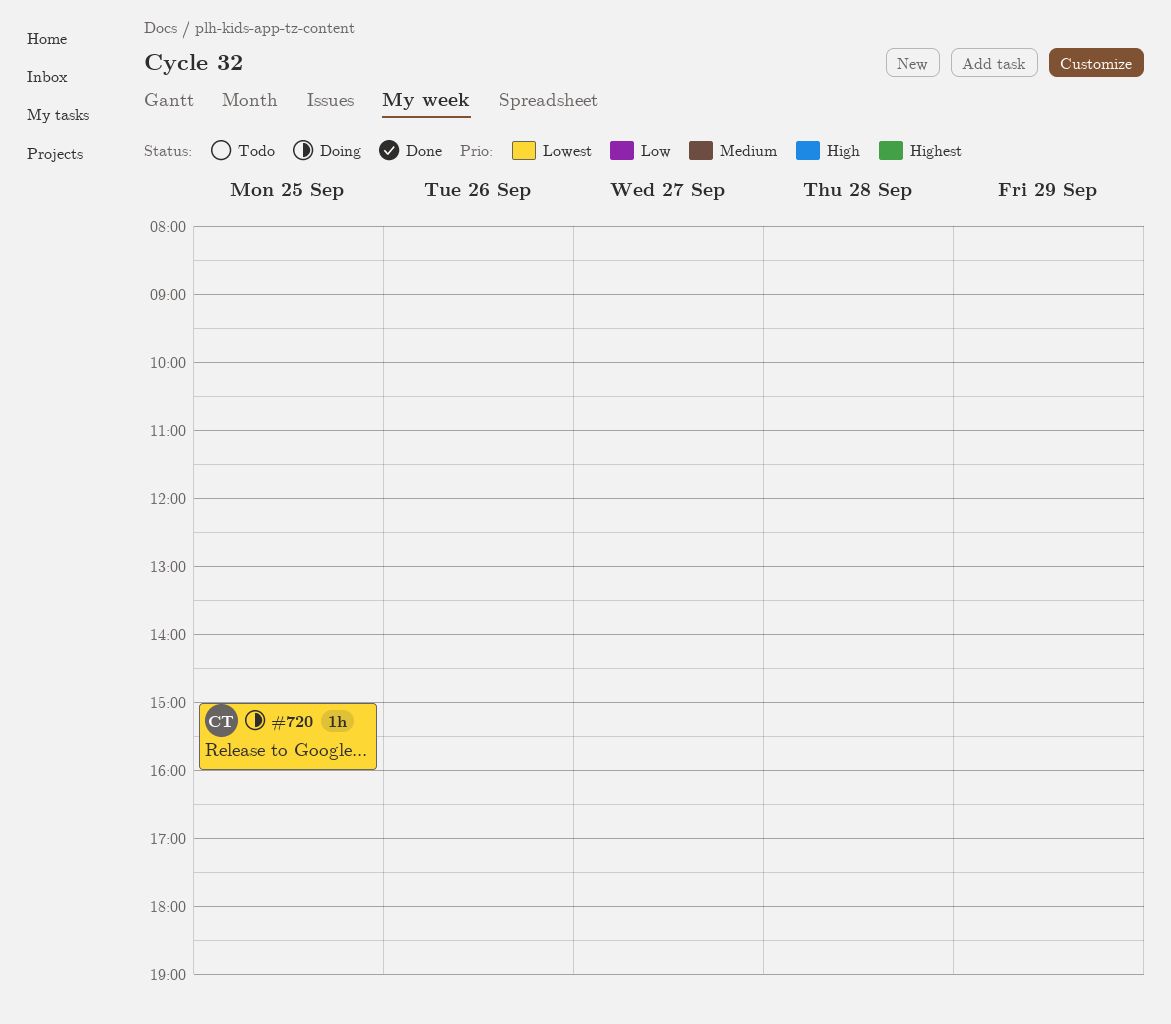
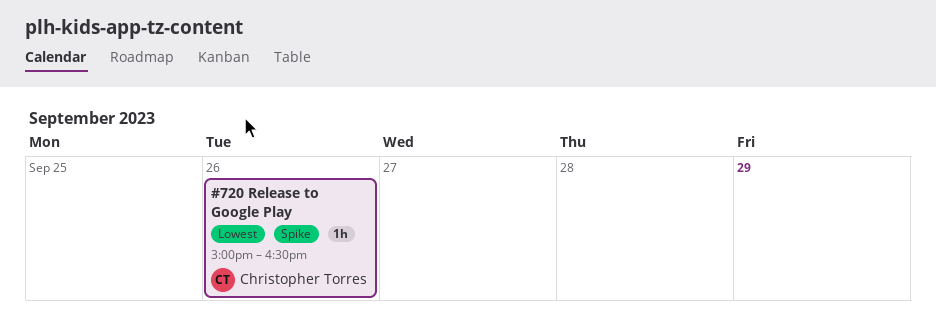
#720, day: Sep 25 -> Sep 26
#720, ends: 16:00 -> 16:30

